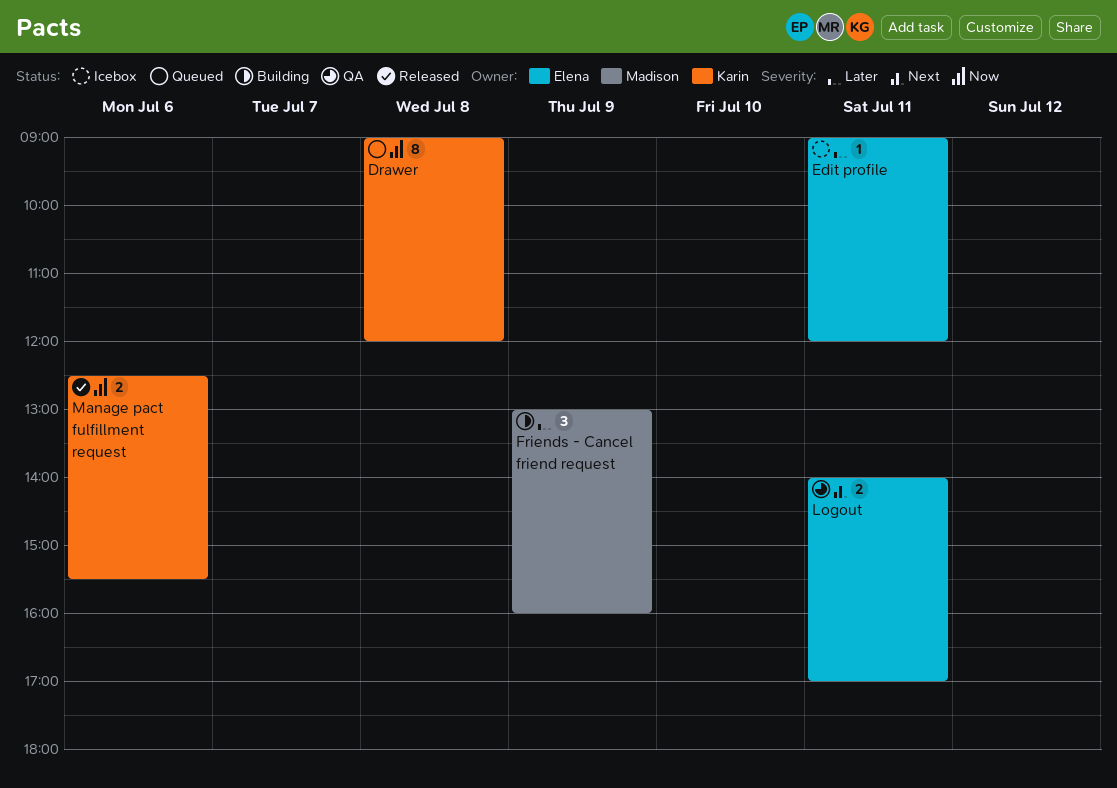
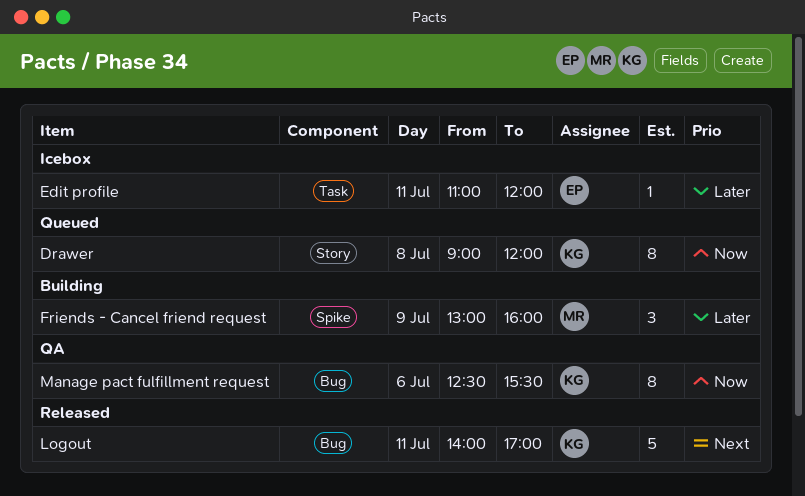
Edit profile, begins: 09:00 -> 11:00
Logout, status: QA -> Released
Logout, owner: Elena -> Karin
Logout, estimate: 2 -> 5
Manage pact fulfillment request, status: Released -> QA
Manage pact fulfillment request, estimate: 2 -> 8

